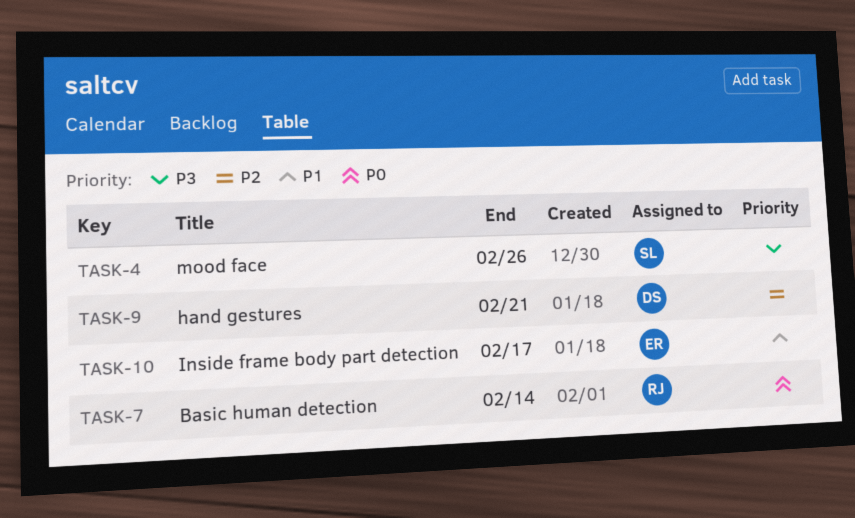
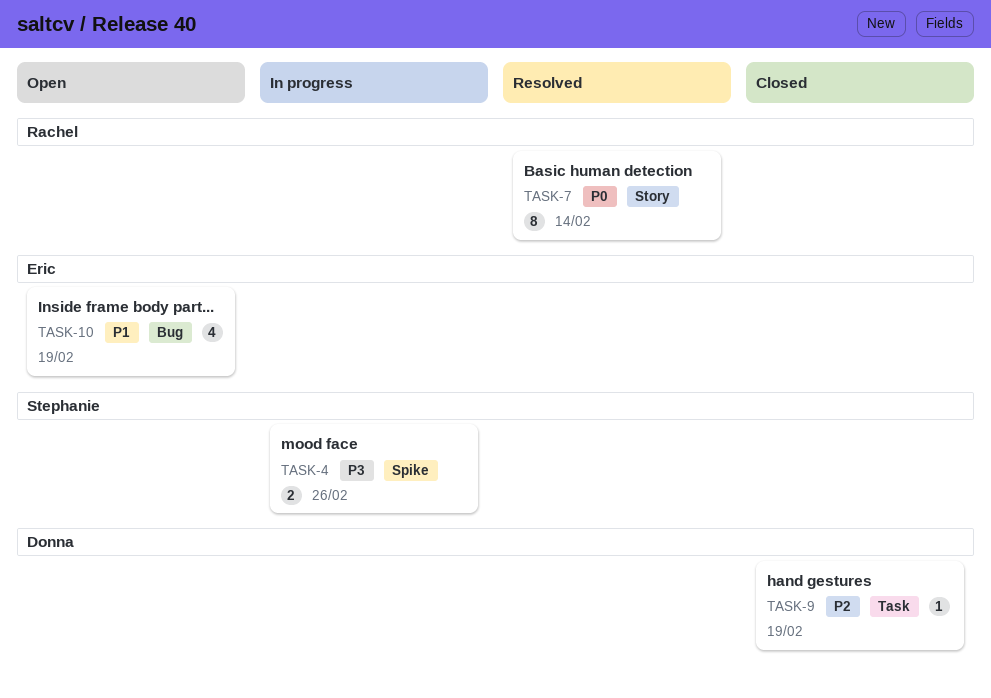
TASK-9, due: Feb 21 -> Feb 19
TASK-10, due: Feb 17 -> Feb 19

